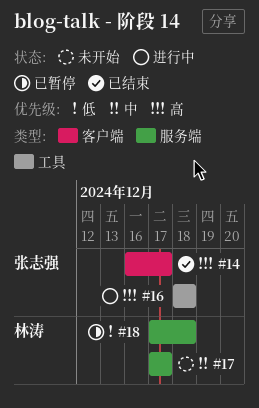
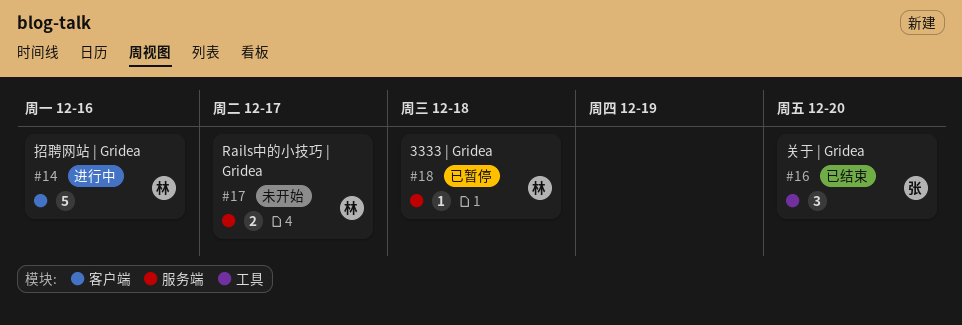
#14, status: 已结束 -> 进行中
#14, owner: 张志强 -> 林涛
#14, due: Dec 17 -> Dec 16
#16, status: 进行中 -> 已结束
#16, due: Dec 18 -> Dec 20

